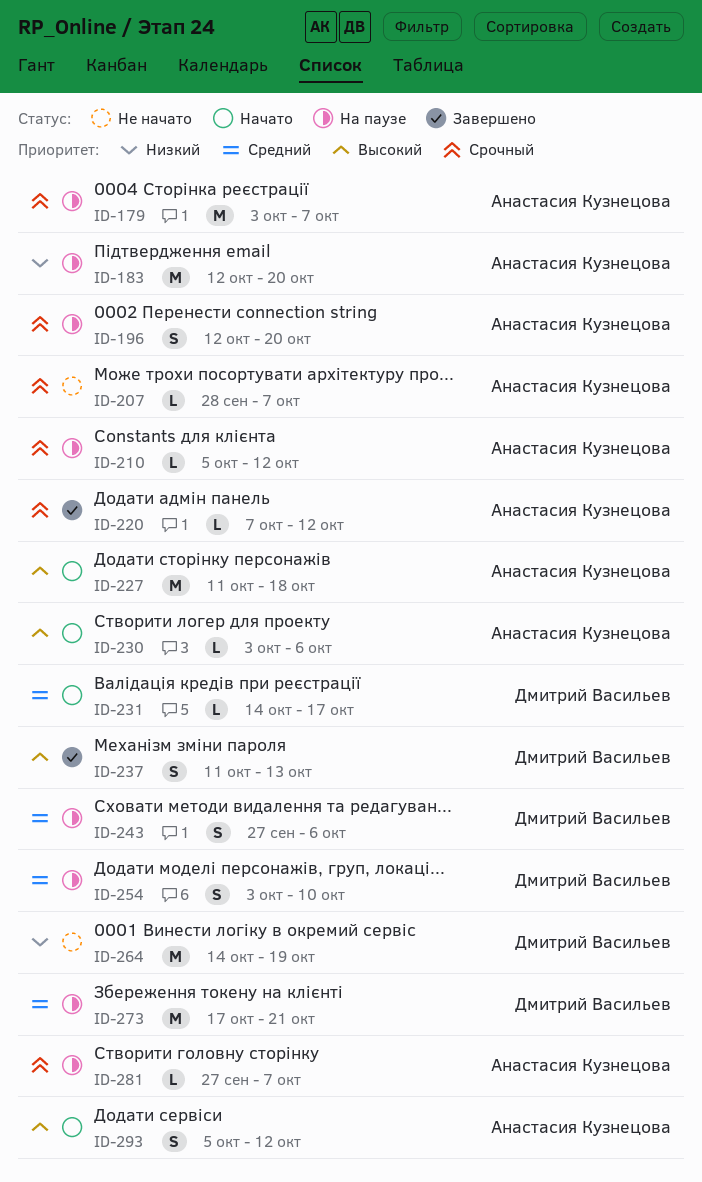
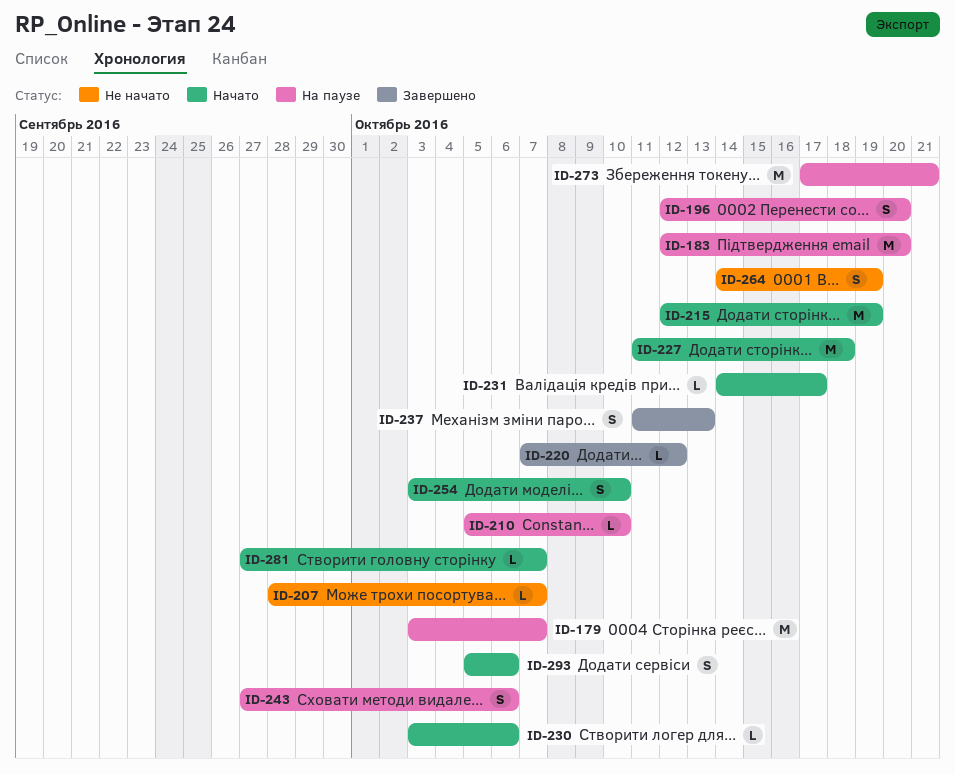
ID-210, due: Oct 12 -> Oct 10
ID-215: none -> present
ID-254, status: На паузе -> Начато
ID-264, estimate: M -> S
ID-281, status: На паузе -> Начато
ID-293, due: Oct 12 -> Oct 6

